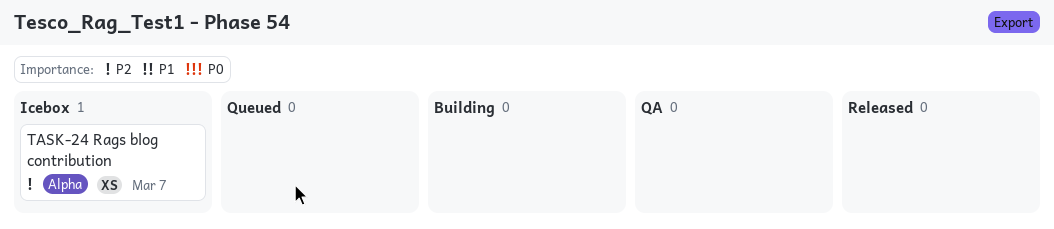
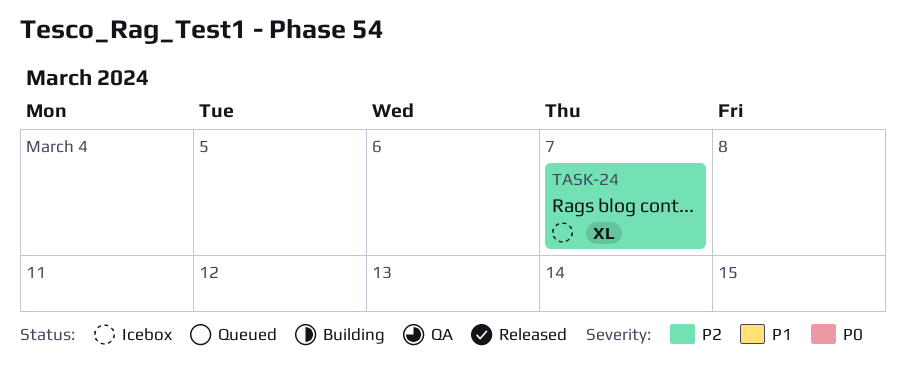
TASK-24, estimate: XS -> XL

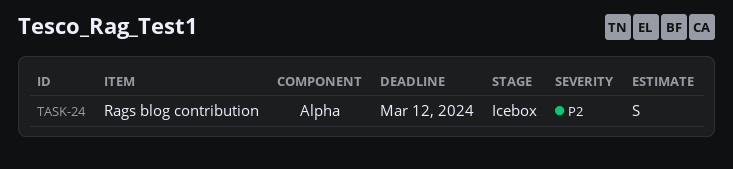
TASK-24, estimate: XL -> S
TASK-24, due: Mar 7 -> Mar 12

